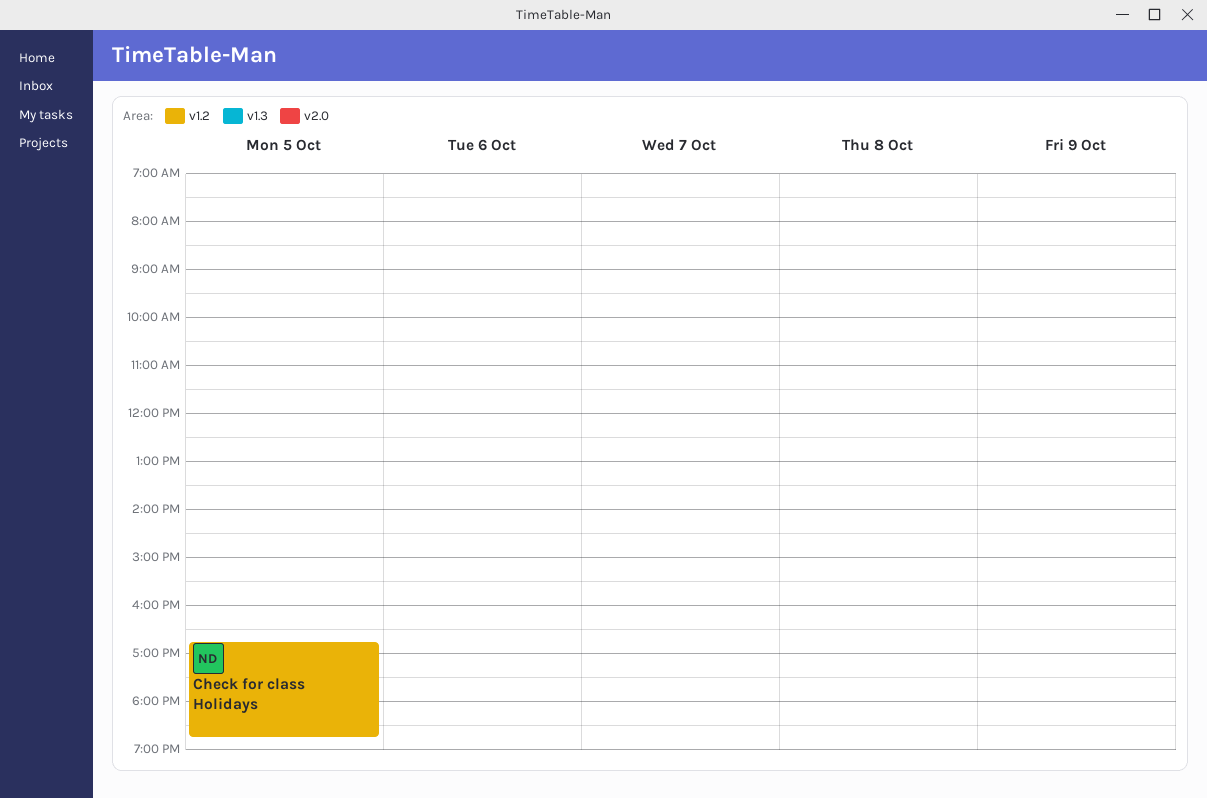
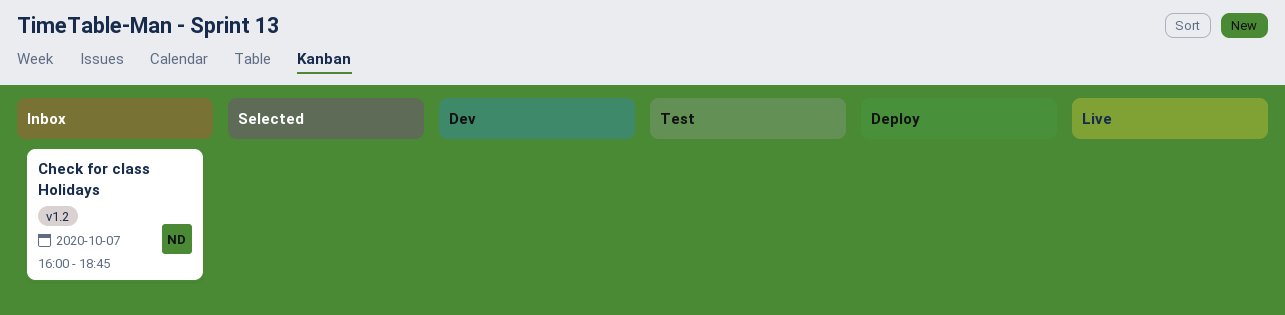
Check for class Holidays, day: Oct 5 -> Oct 7
Check for class Holidays, begins: 16:45 -> 16:00

